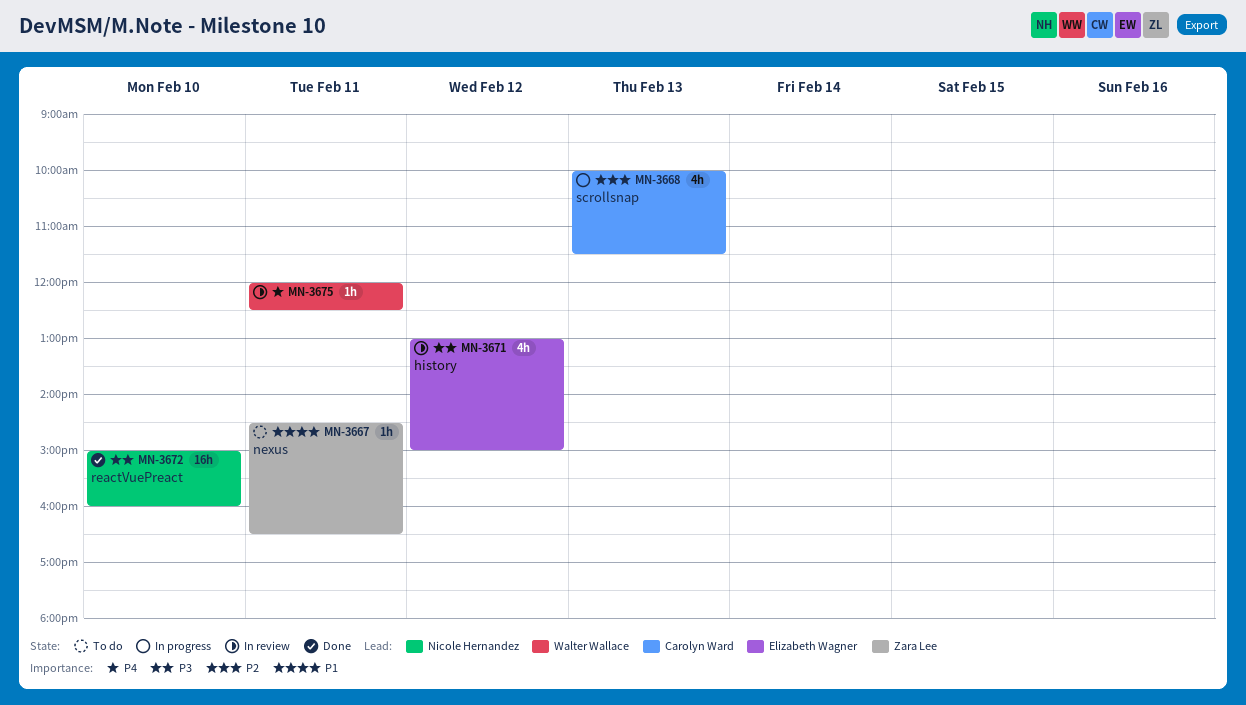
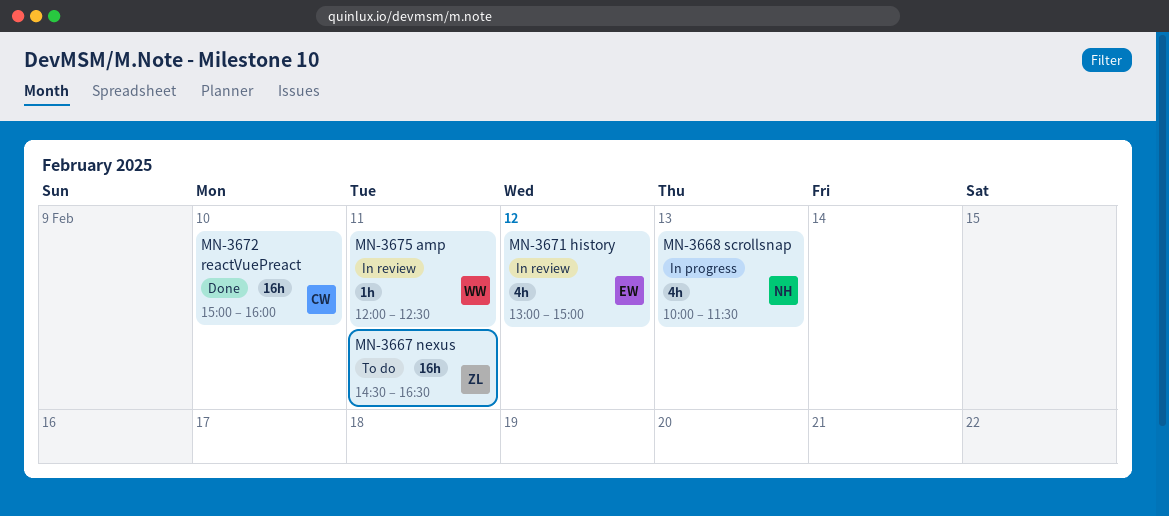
MN-3667, estimate: 1h -> 16h
MN-3668, owner: Carolyn Ward -> Nicole Hernandez
MN-3672, owner: Nicole Hernandez -> Carolyn Ward

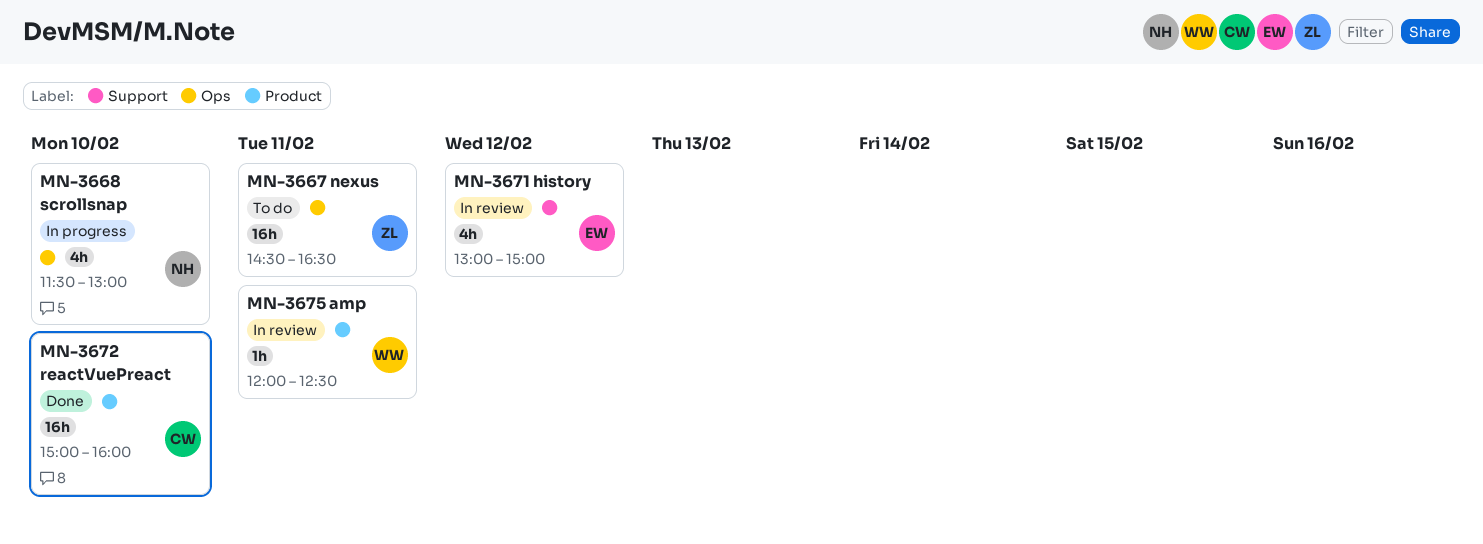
MN-3668, day: Feb 13 -> Feb 10
MN-3668, begins: 10:00 -> 11:30
MN-3668, ends: 11:30 -> 13:00

